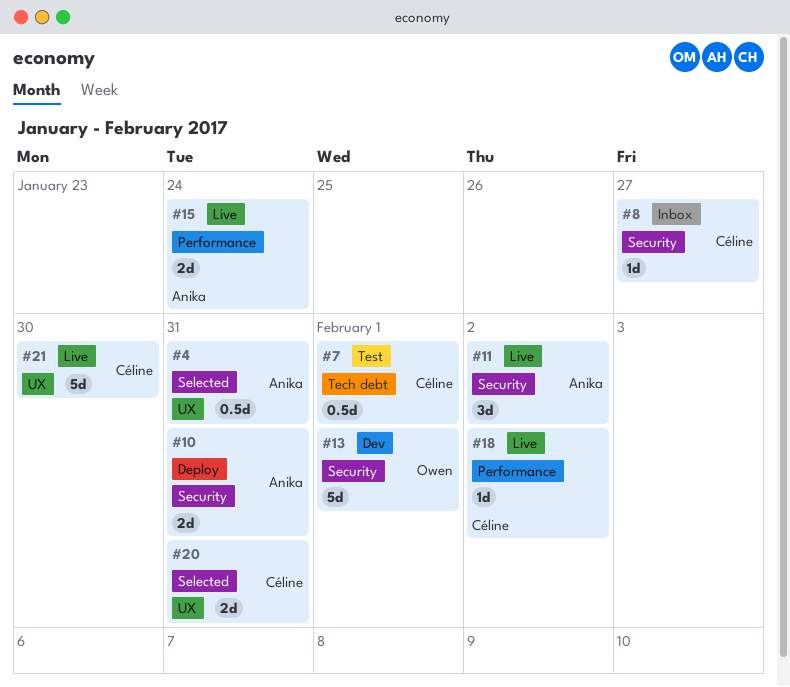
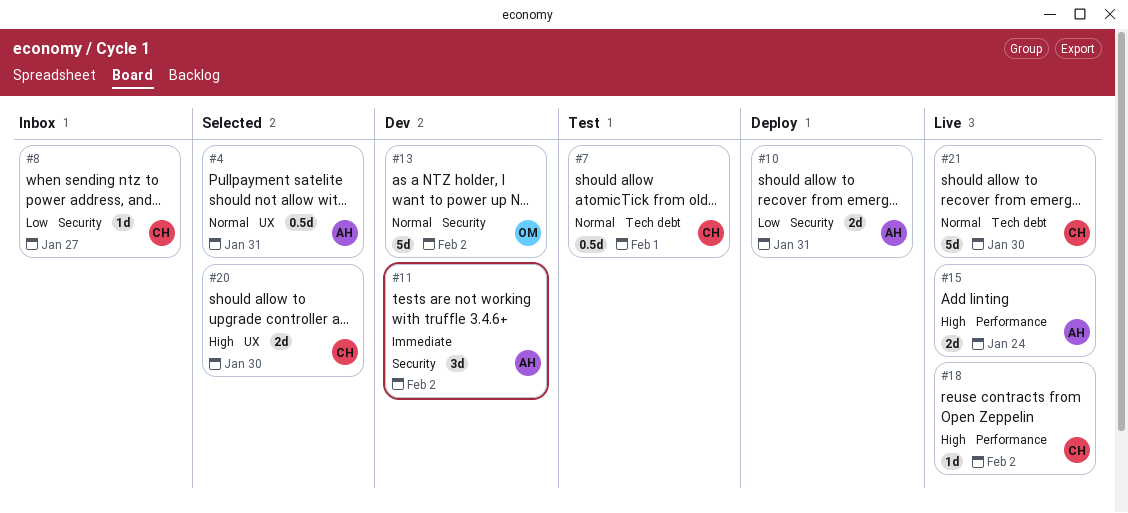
#11, status: Live -> Dev
#13, due: Feb 1 -> Feb 2
#20, due: Jan 31 -> Jan 30
#21, label: UX -> Tech debt

